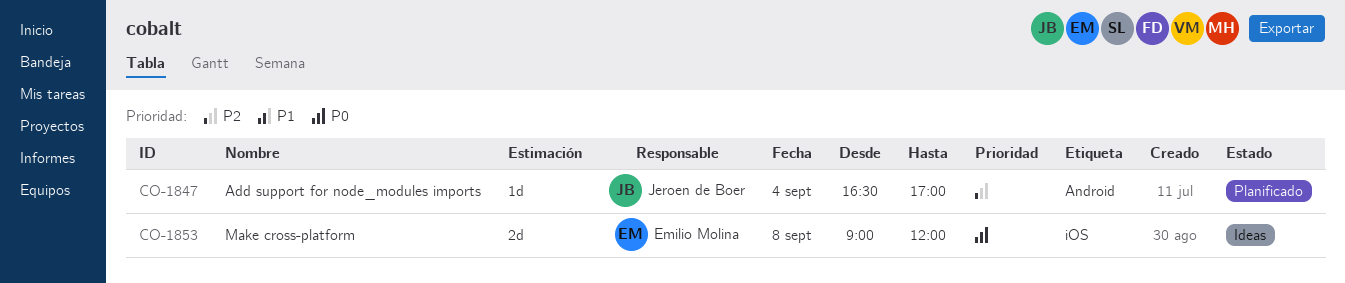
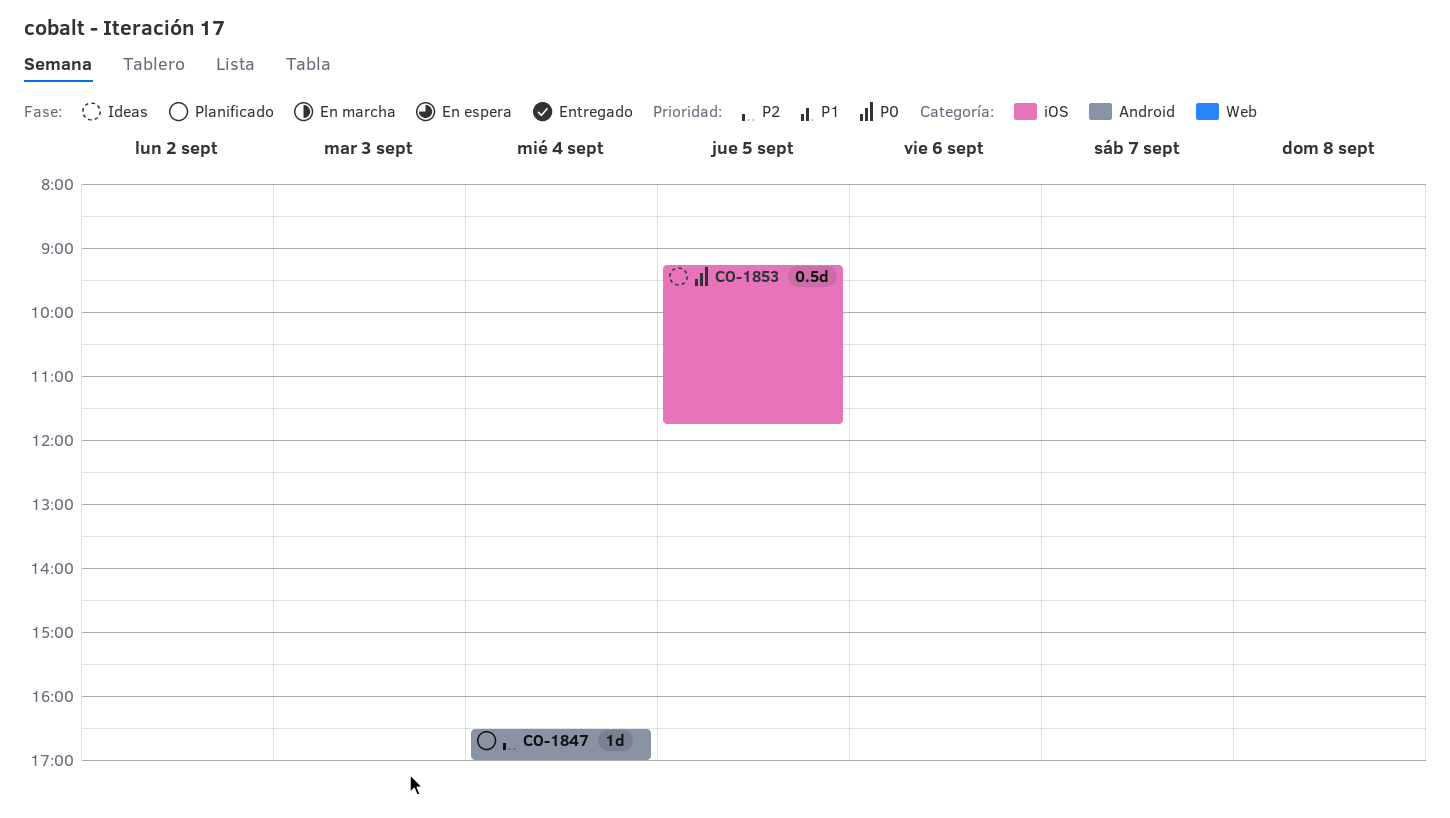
CO-1853, estimate: 2d -> 0.5d
CO-1853, day: Sep 8 -> Sep 5
CO-1853, begins: 09:00 -> 09:15
CO-1853, ends: 12:00 -> 11:45

